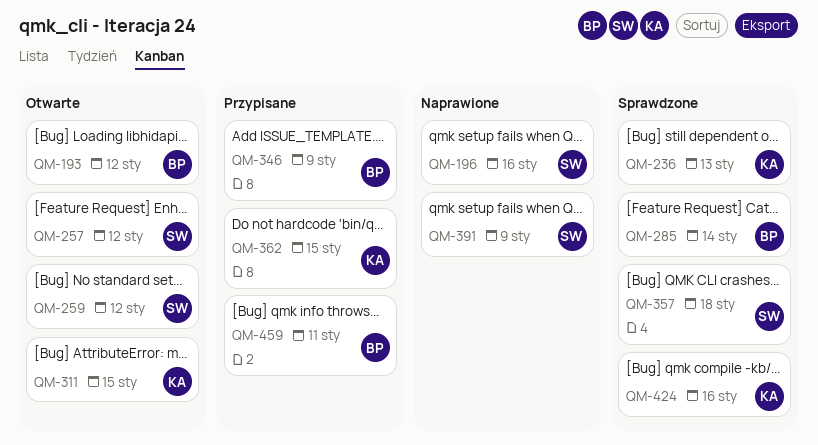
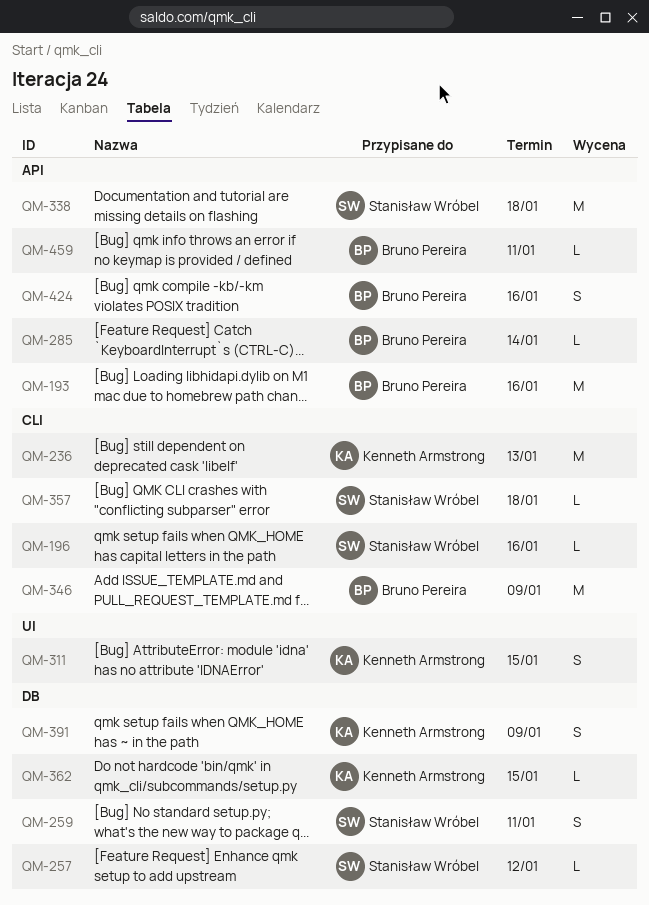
QM-193, due: Jan 12 -> Jan 16
QM-259, due: Jan 12 -> Jan 11
QM-338: none -> present
QM-391, owner: Stanisław Wróbel -> Kenneth Armstrong
QM-424, owner: Kenneth Armstrong -> Bruno Pereira

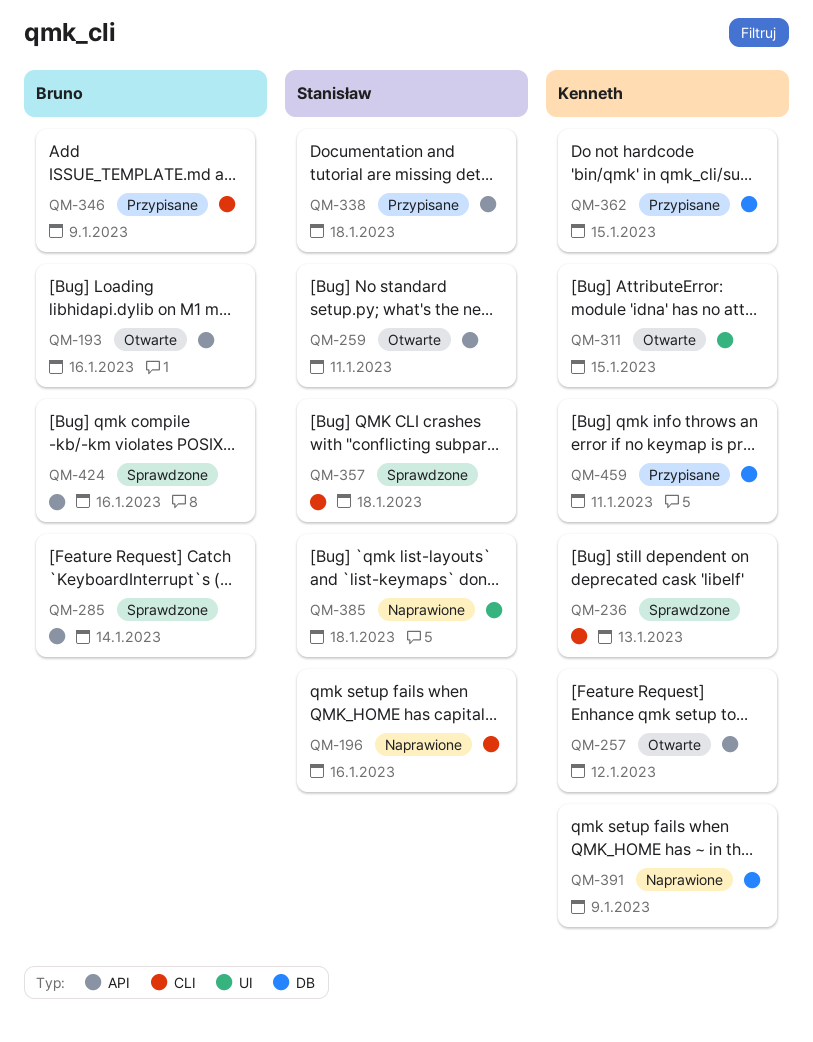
QM-257, owner: Stanisław Wróbel -> Kenneth Armstrong
QM-257, label: DB -> API
QM-259, label: DB -> API
QM-385: none -> present
QM-459, owner: Bruno Pereira -> Kenneth Armstrong
QM-459, label: API -> DB

